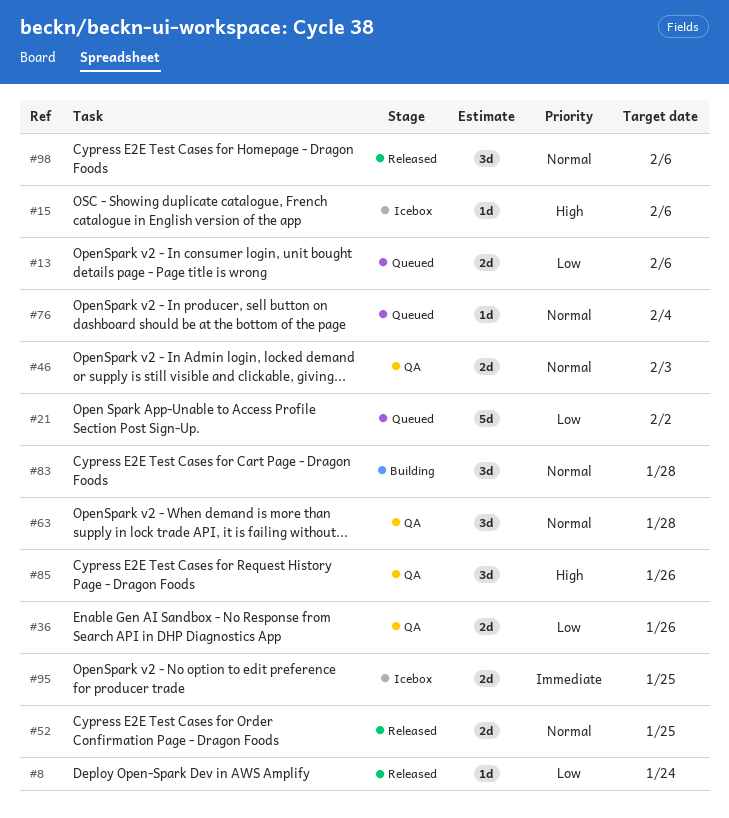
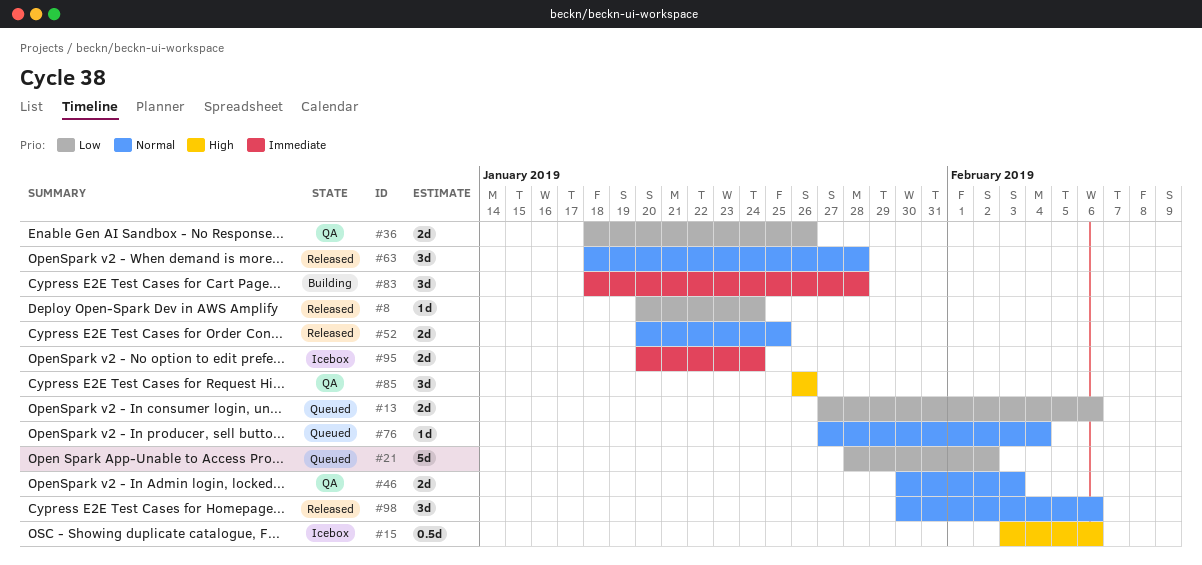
#15, estimate: 1d -> 0.5d
#63, status: QA -> Released
#83, priority: Normal -> Immediate
#95, due: Jan 25 -> Jan 24

